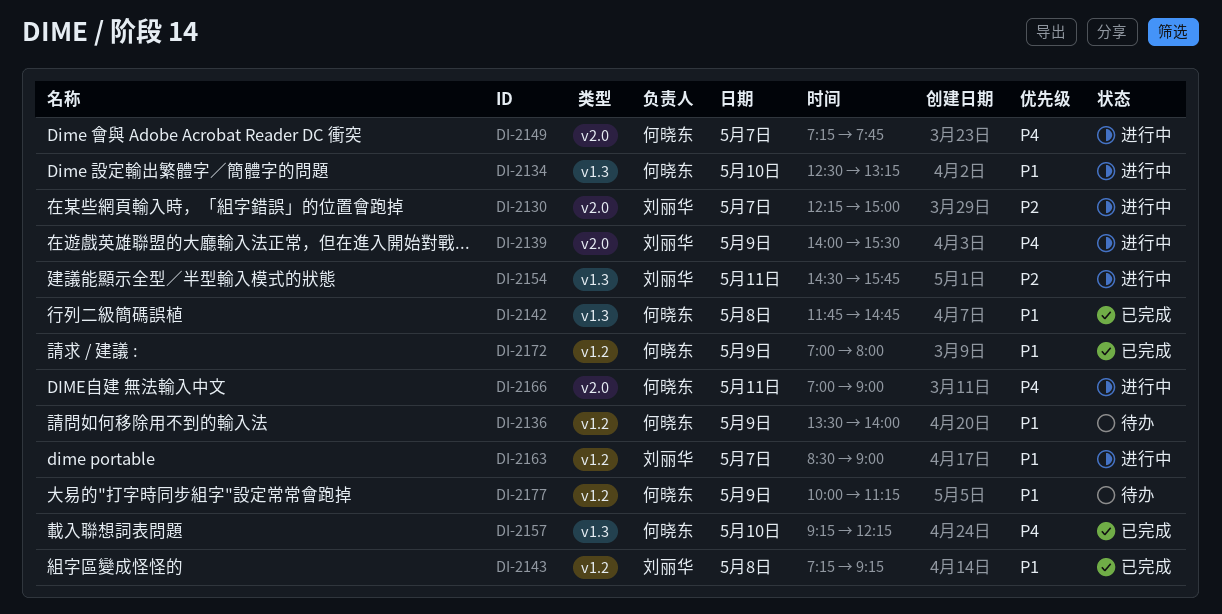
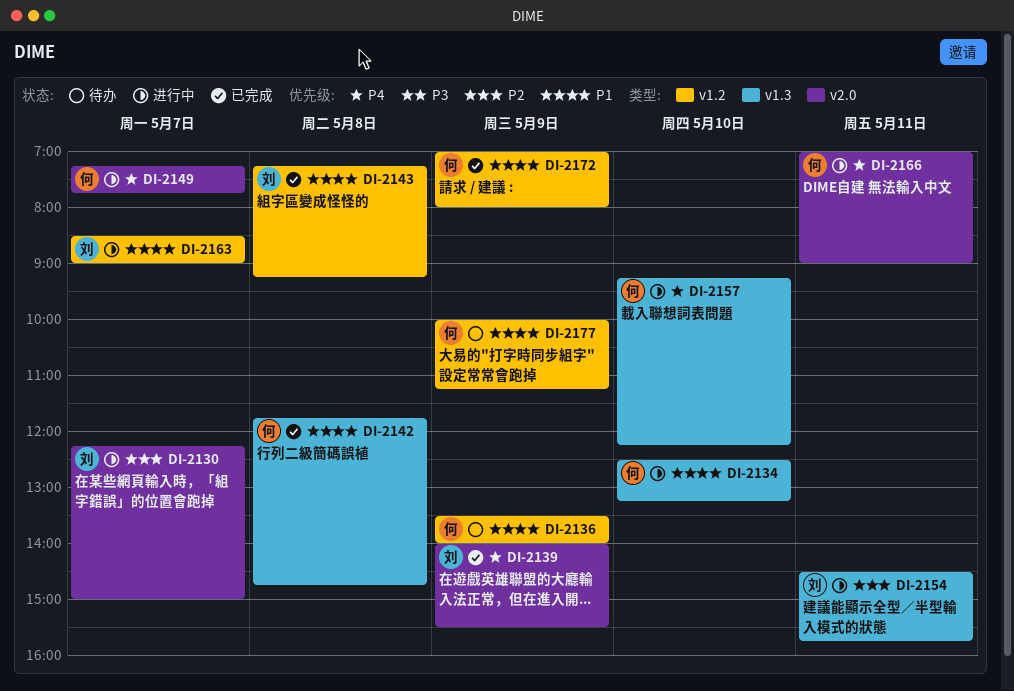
DI-2139, status: 进行中 -> 已完成
DI-2157, status: 已完成 -> 进行中

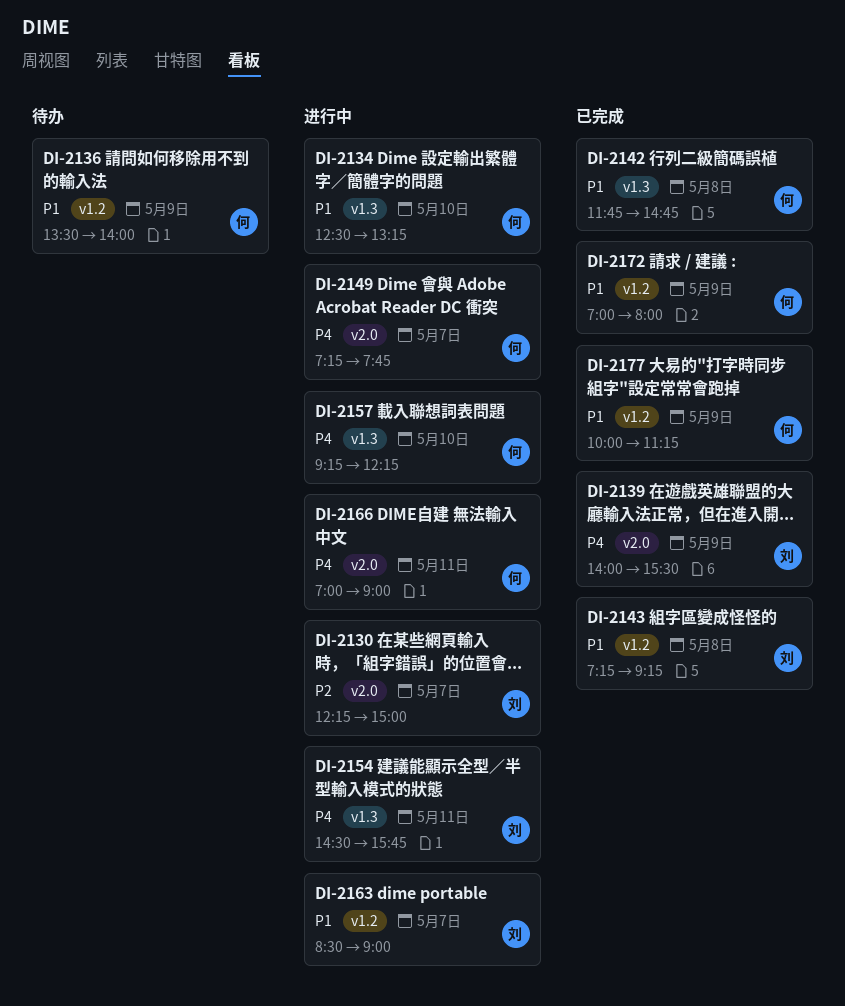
DI-2154, priority: P2 -> P4
DI-2177, status: 待办 -> 已完成

